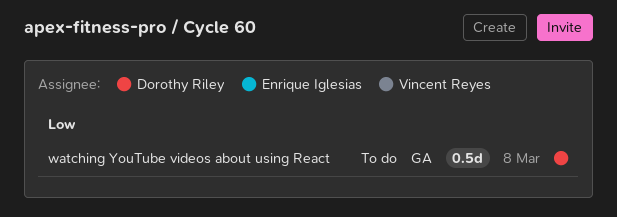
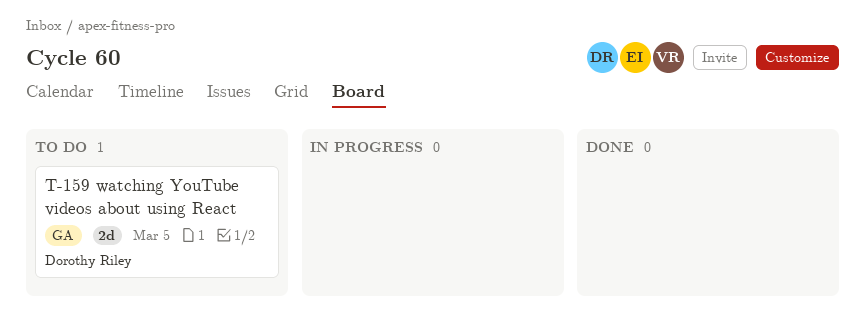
watching YouTube videos about using React, estimate: 0.5d -> 2d
watching YouTube videos about using React, due: Mar 8 -> Mar 5

